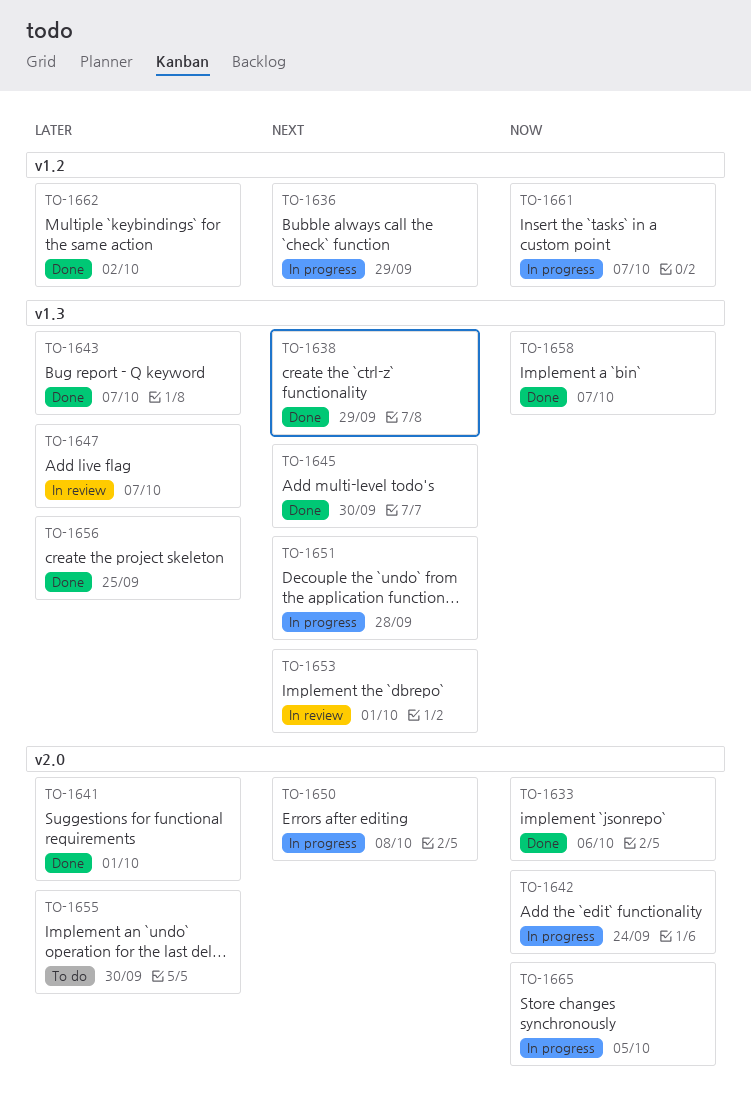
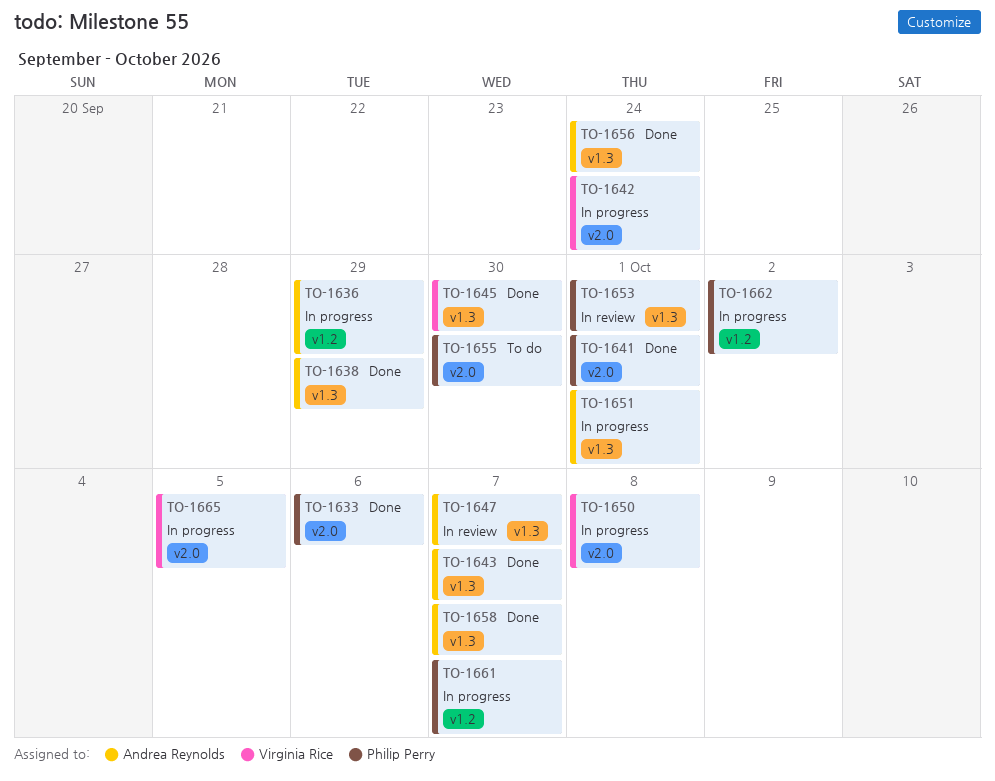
TO-1651, due: Sep 28 -> Oct 1
TO-1656, due: Sep 25 -> Sep 24
TO-1662, status: Done -> In progress

